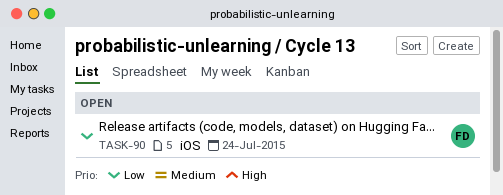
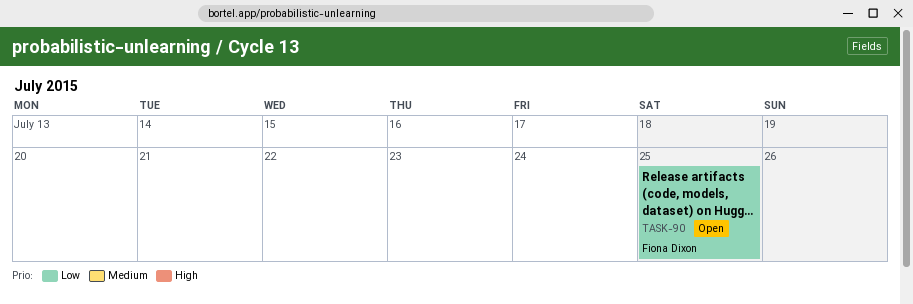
TASK-90, due: Jul 24 -> Jul 25

